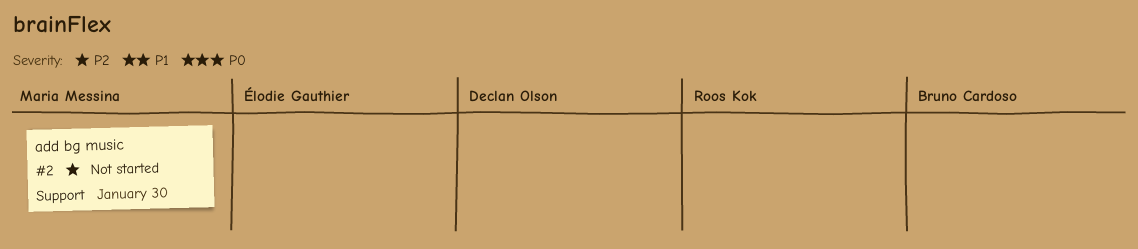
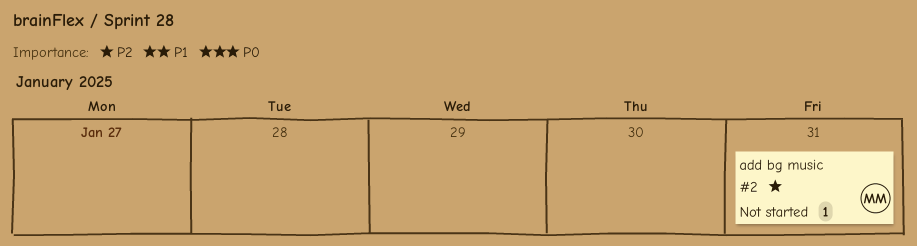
#2, due: Jan 30 -> Jan 31

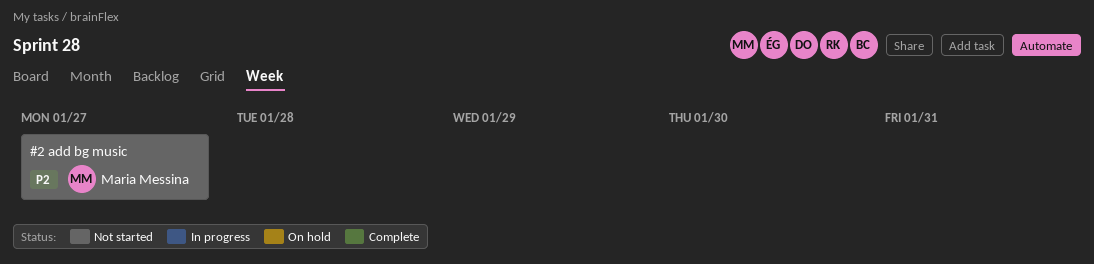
#2, due: Jan 31 -> Jan 27

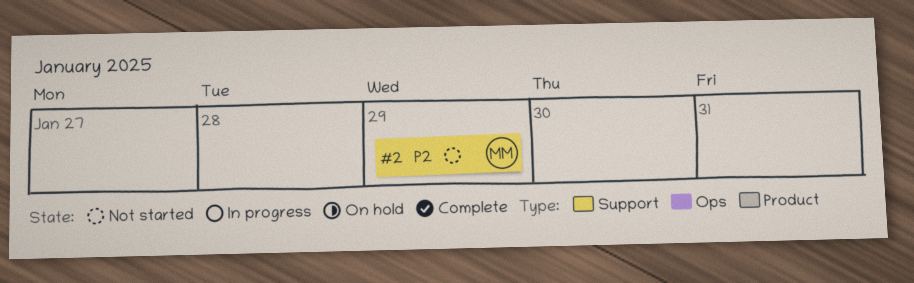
#2, due: Jan 27 -> Jan 29

